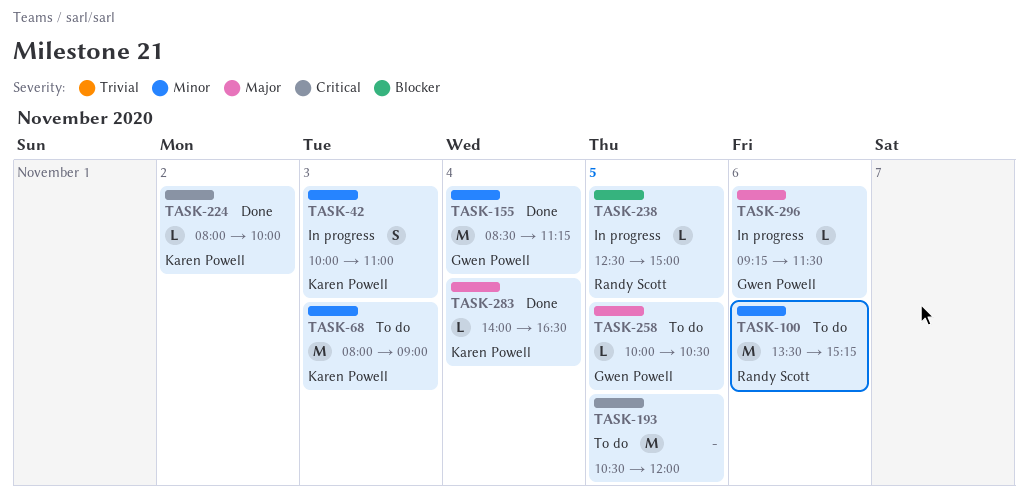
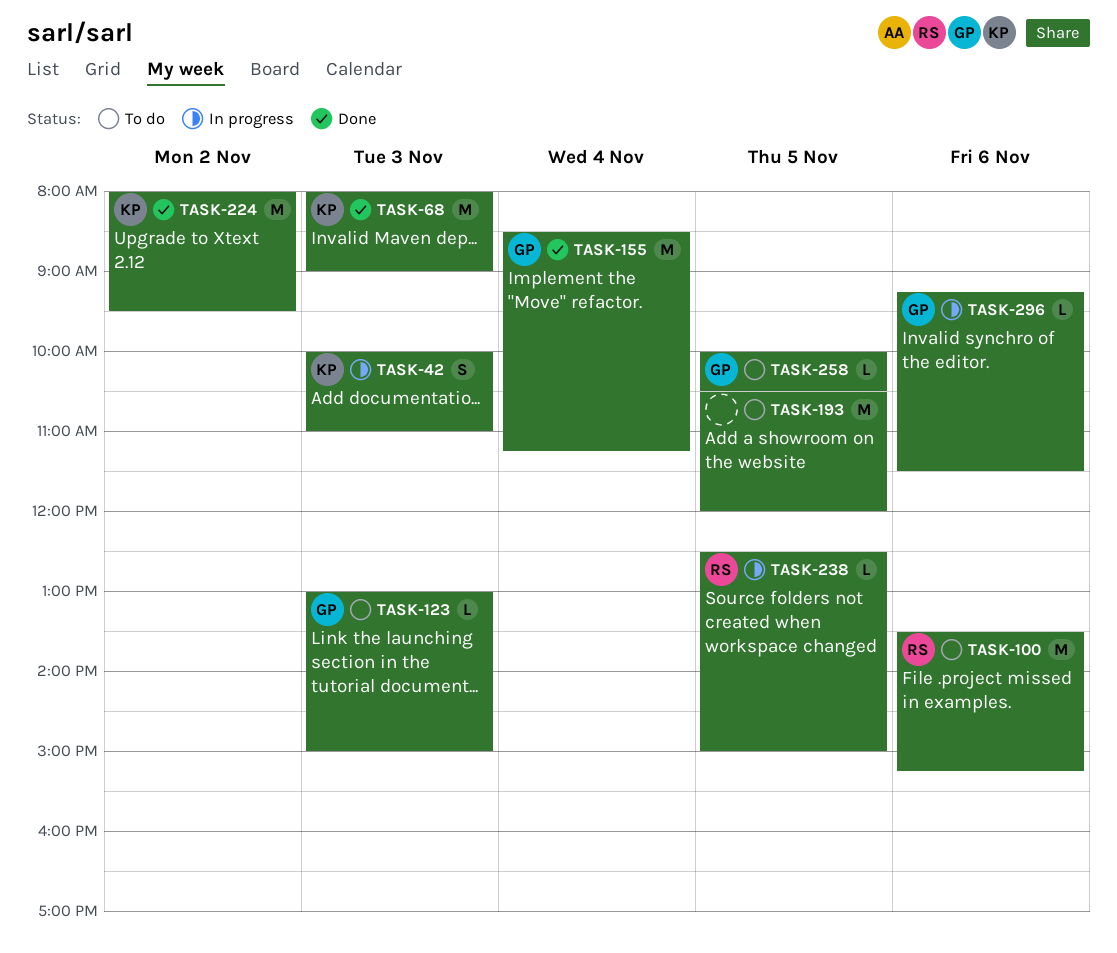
TASK-68, status: To do -> Done
TASK-123: none -> present
TASK-224, estimate: L -> M
TASK-224, ends: 10:00 -> 09:30
TASK-283: present -> none

